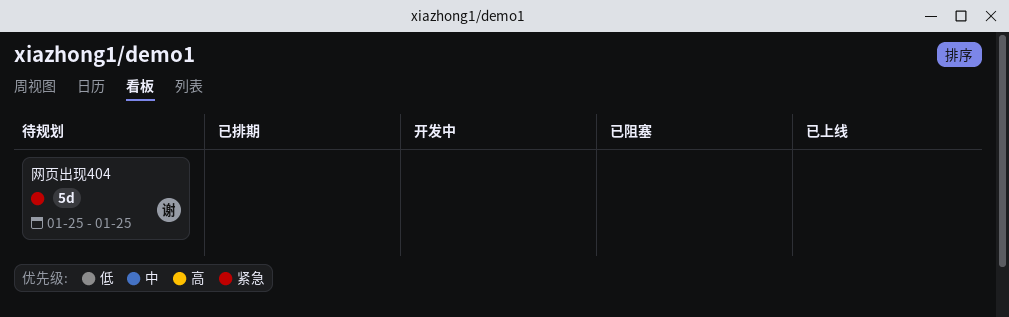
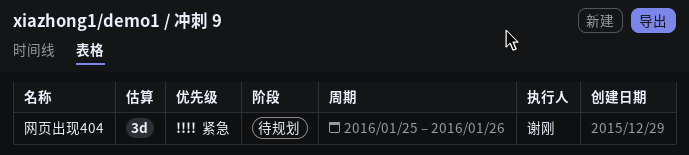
网页出现404, estimate: 5d -> 3d
网页出现404, due: Jan 25 -> Jan 26

